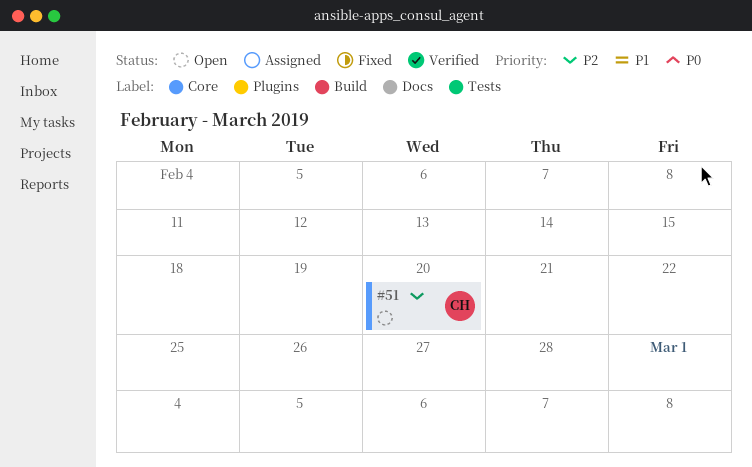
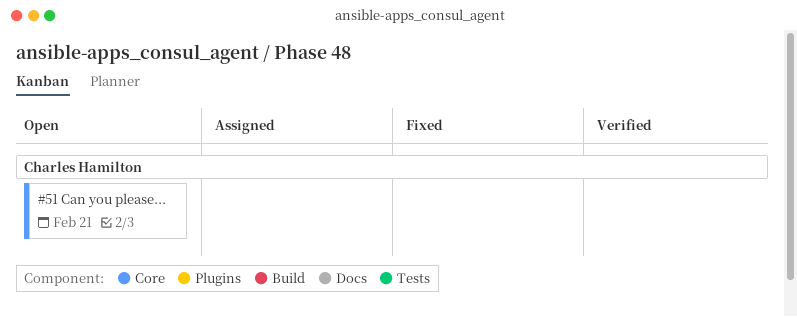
#51, due: Feb 20 -> Feb 21

